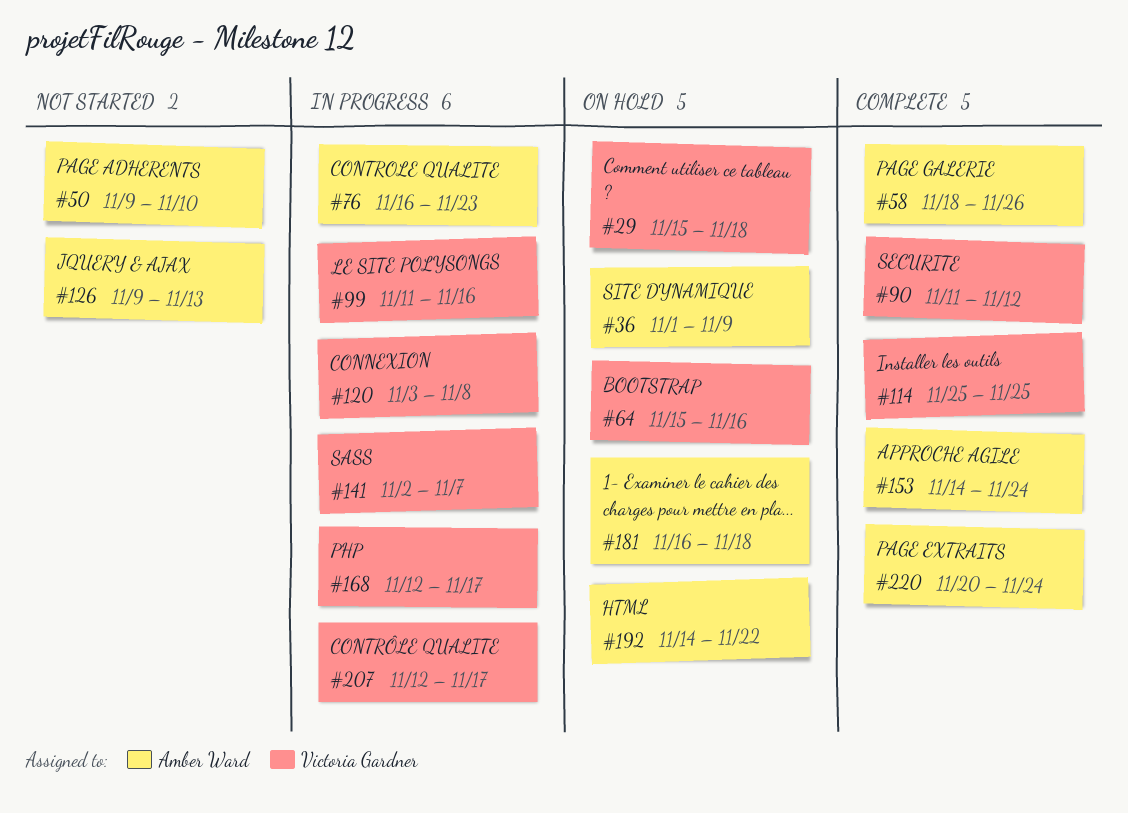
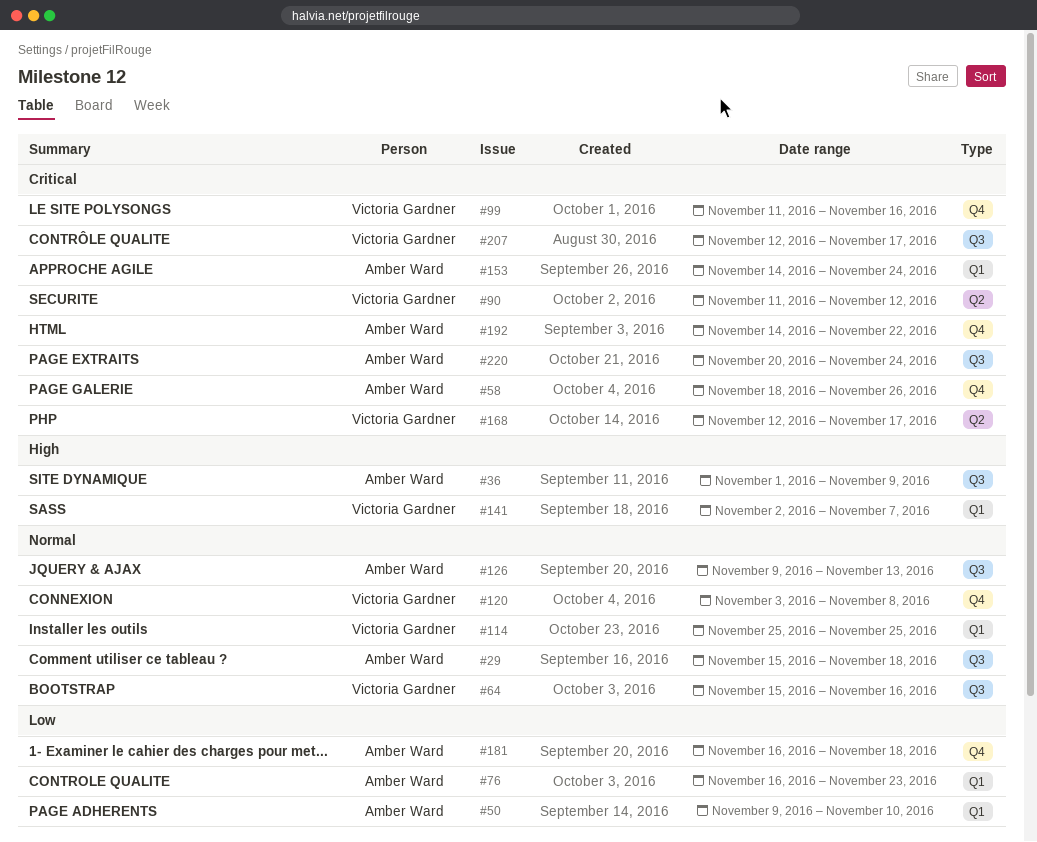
#29, owner: Victoria Gardner -> Amber Ward

